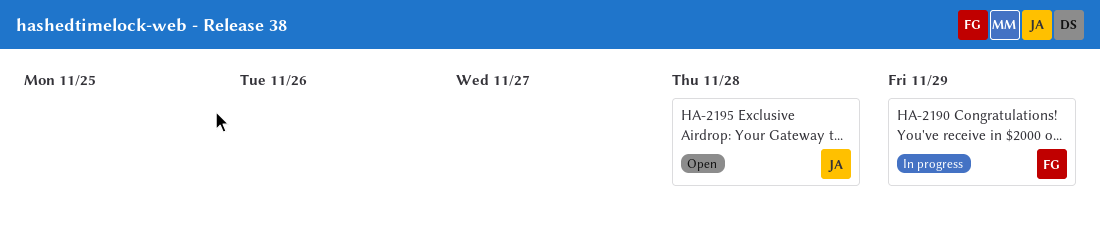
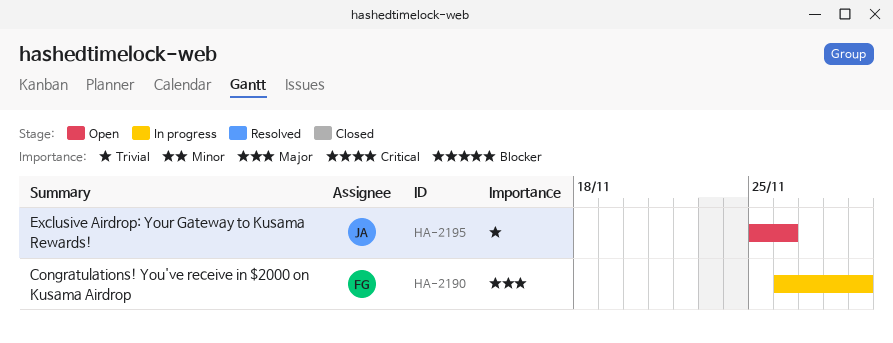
HA-2195, due: Nov 28 -> Nov 26

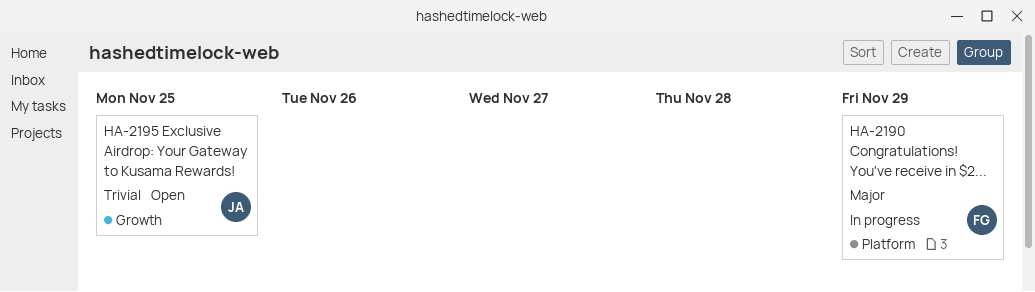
HA-2195, due: Nov 26 -> Nov 25

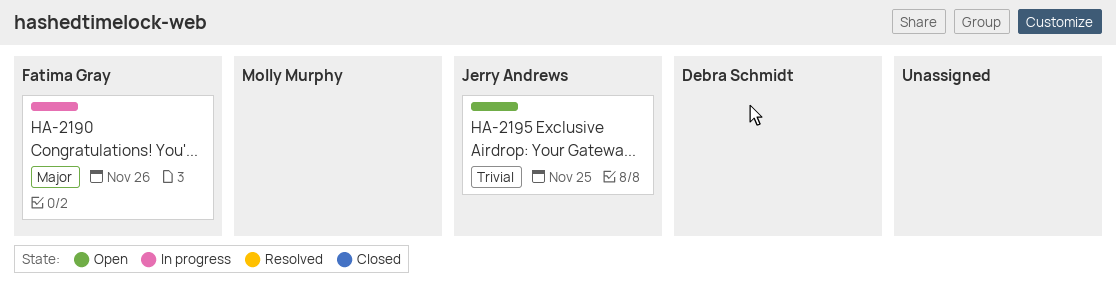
HA-2190, due: Nov 29 -> Nov 26

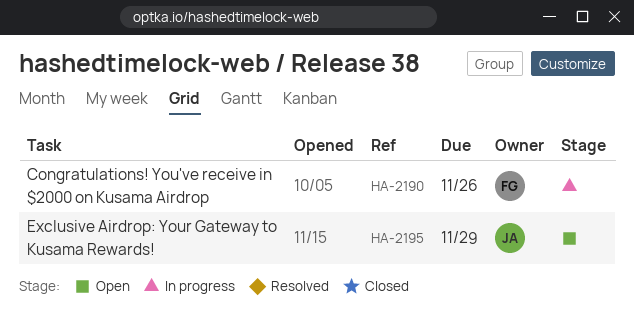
HA-2195, due: Nov 25 -> Nov 29

